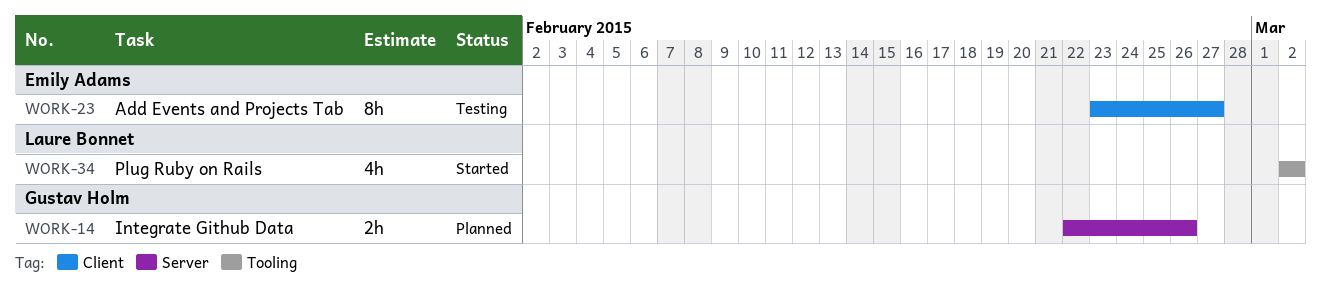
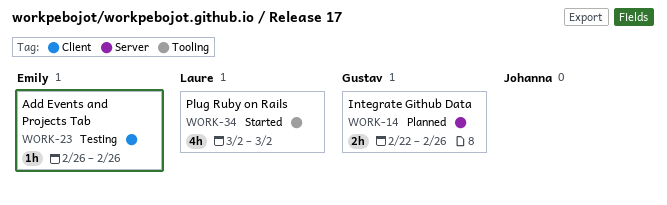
WORK-23, estimate: 8h -> 1h
WORK-23, start: Feb 23 -> Feb 26
WORK-23, due: Feb 27 -> Feb 26

